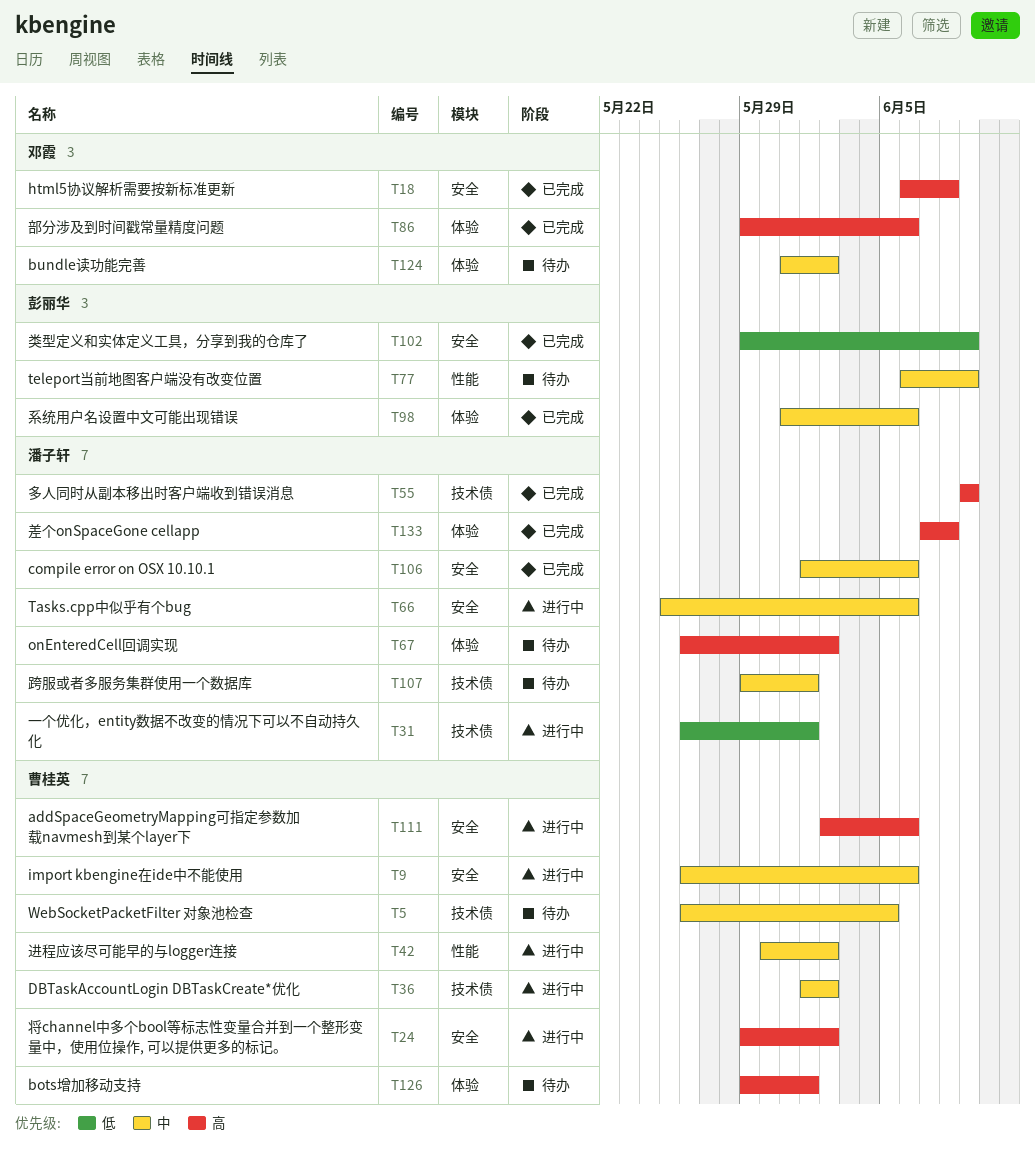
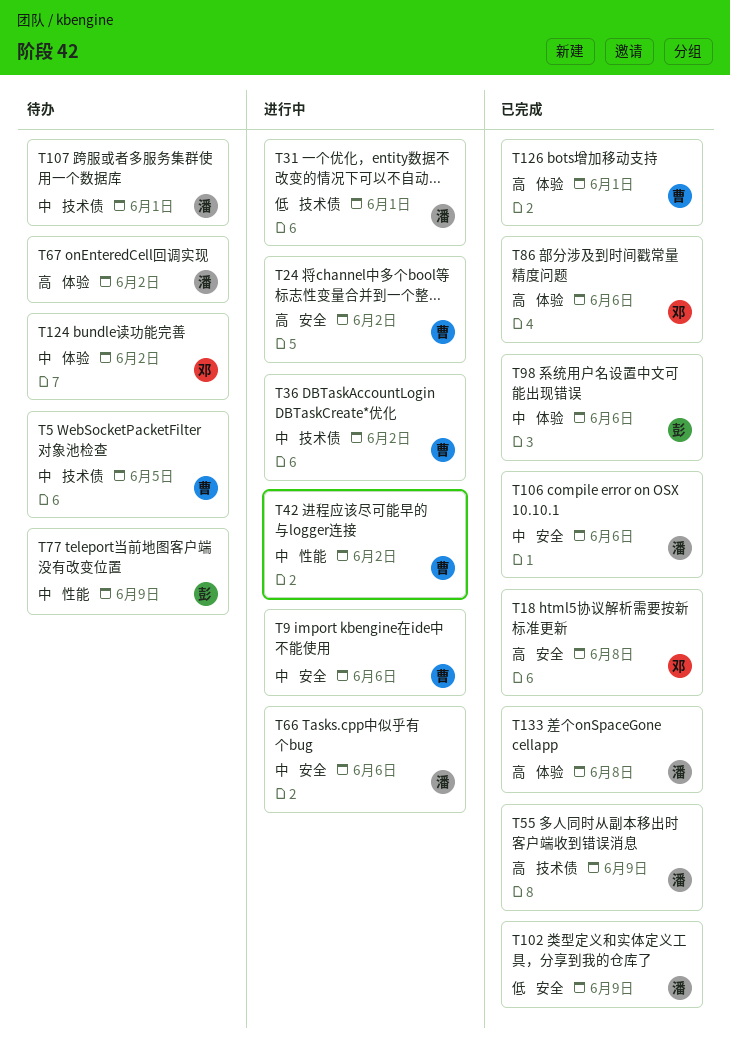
T102, owner: 彭丽华 -> 潘子轩
T111: present -> none
T126, status: 待办 -> 已完成

